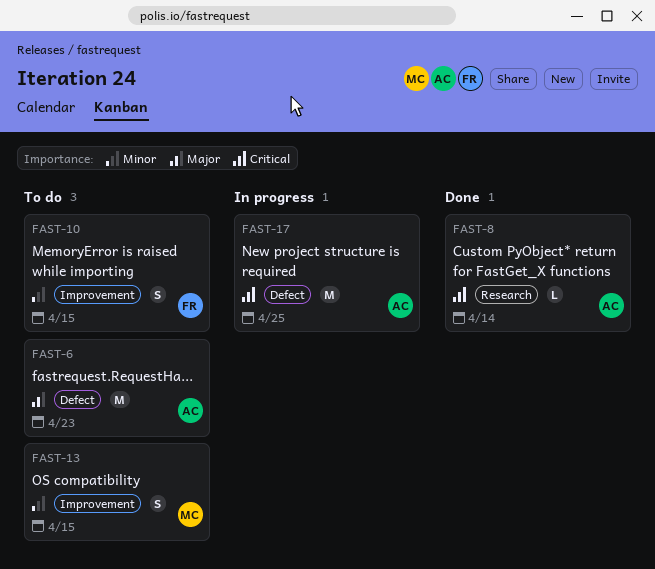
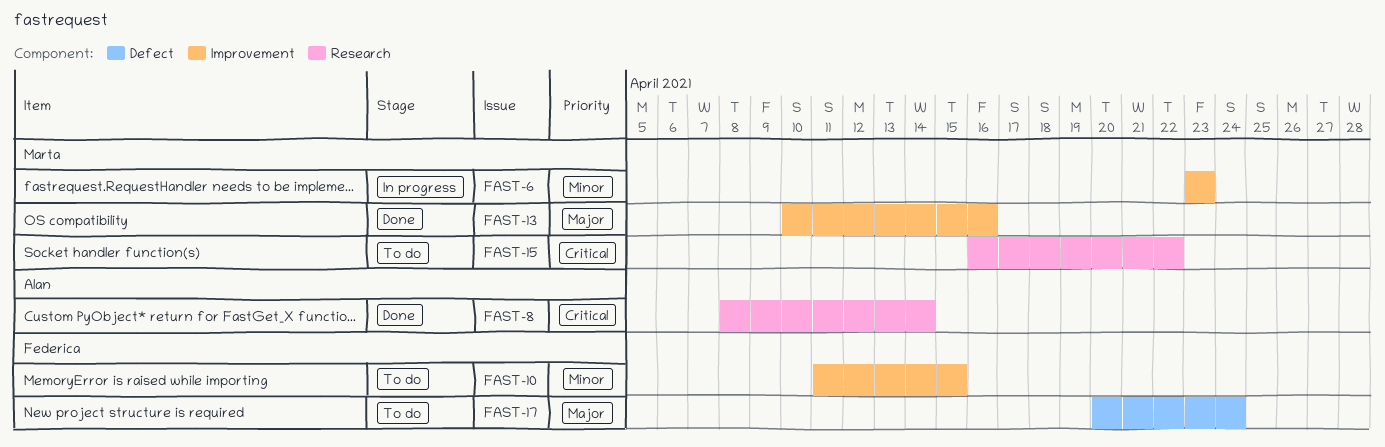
FAST-6, status: To do -> In progress
FAST-6, owner: Alan -> Marta
FAST-6, priority: Major -> Minor
FAST-6, label: Defect -> Improvement
FAST-13, status: To do -> Done
FAST-13, priority: Minor -> Major
FAST-13, due: Apr 15 -> Apr 16
FAST-15: none -> present
FAST-17, status: In progress -> To do
FAST-17, owner: Alan -> Federica
FAST-17, priority: Critical -> Major
FAST-17, due: Apr 25 -> Apr 24

